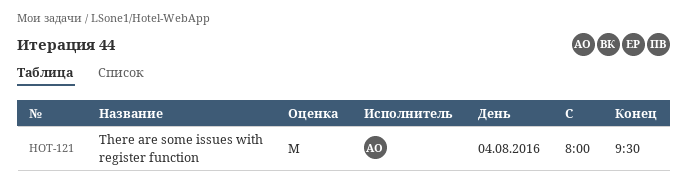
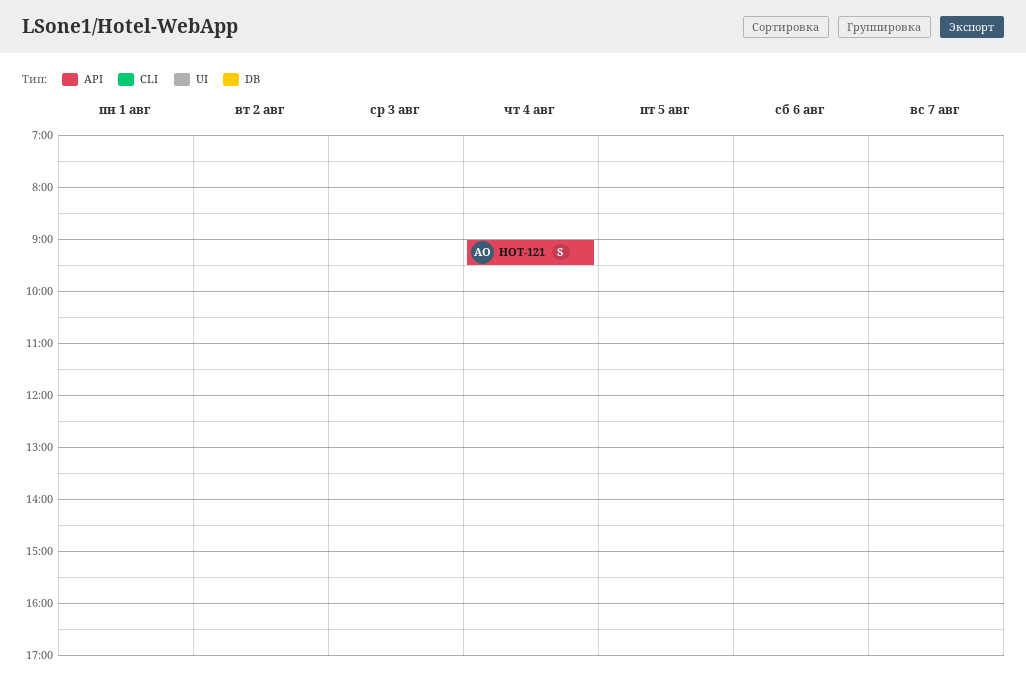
HOT-121, estimate: M -> S
HOT-121, begins: 08:00 -> 09:00

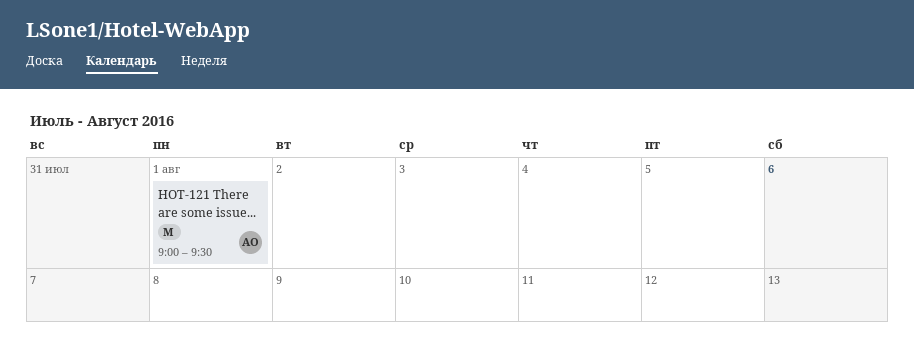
HOT-121, estimate: S -> M
HOT-121, day: Aug 4 -> Aug 1

